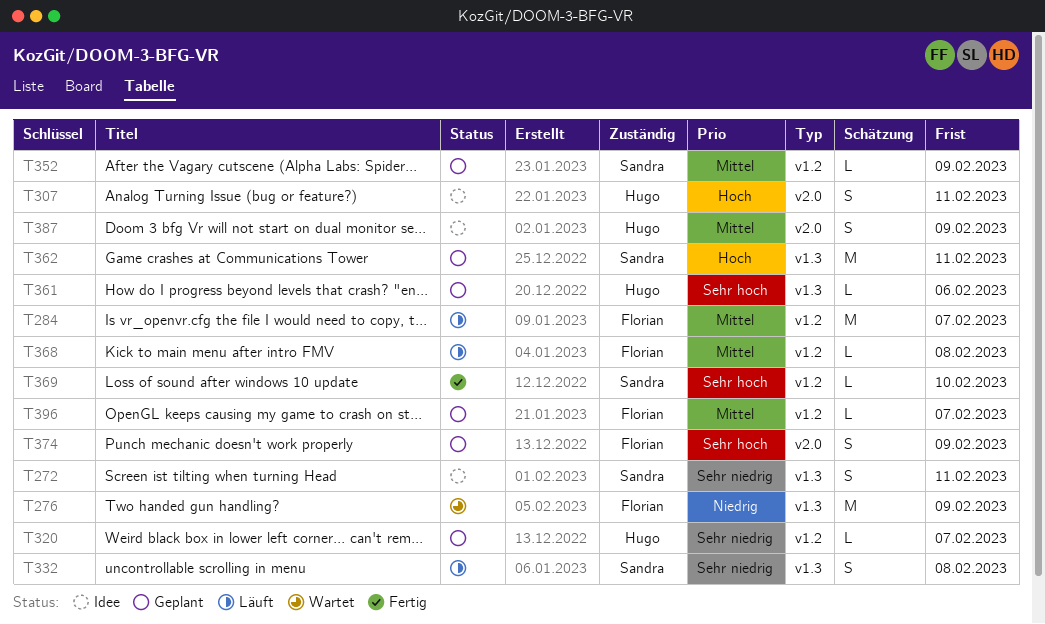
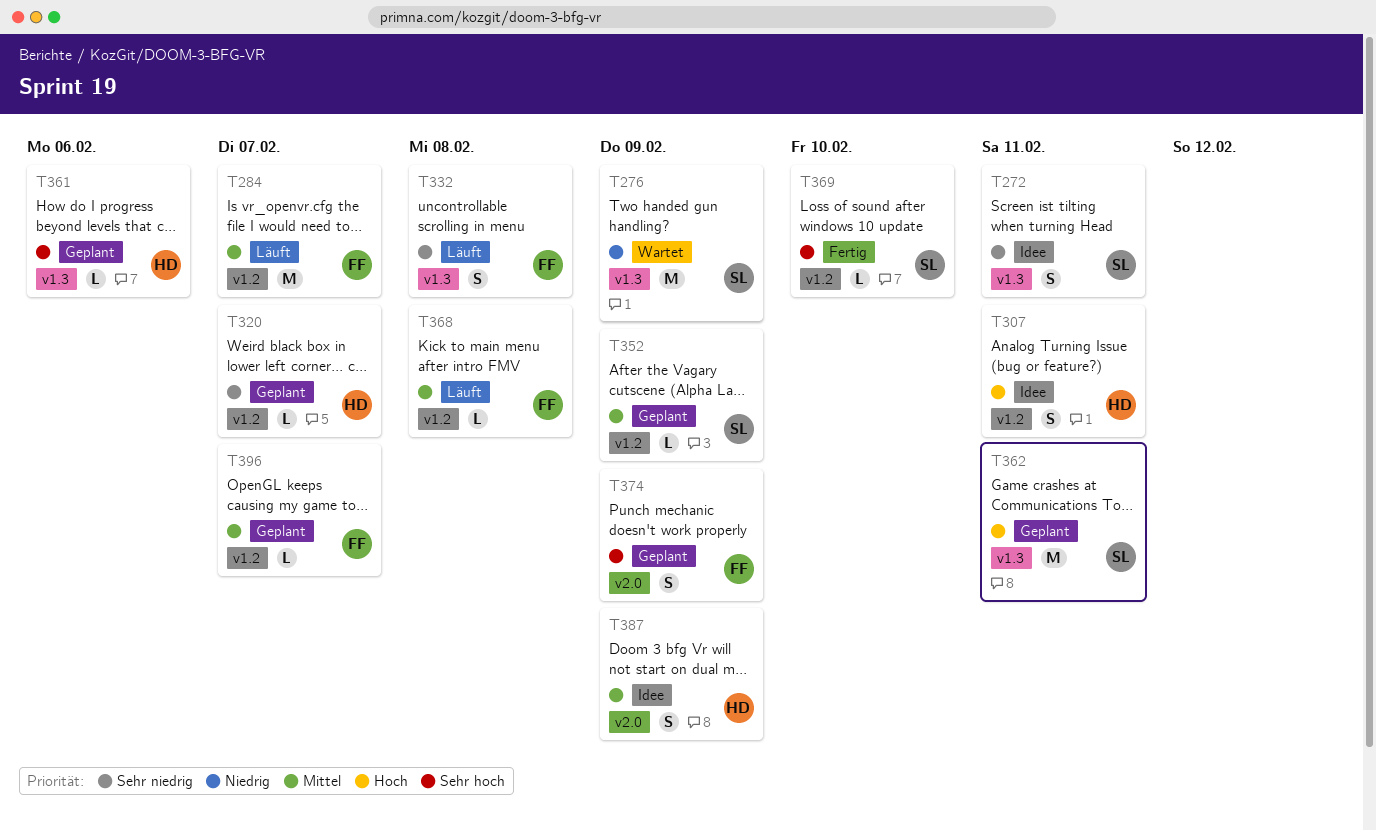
T276, owner: Florian -> Sandra
T307, label: v2.0 -> v1.2
T332, owner: Sandra -> Florian

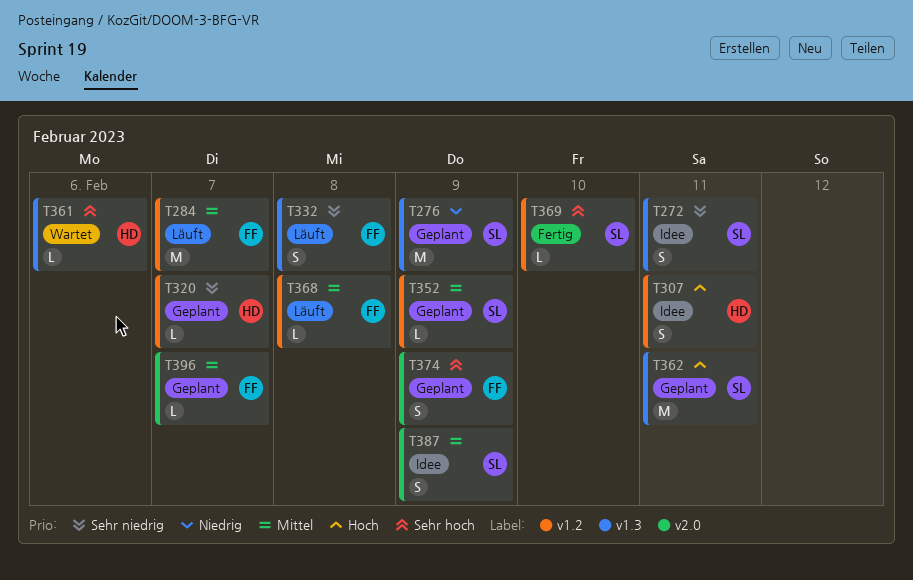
T276, status: Wartet -> Geplant
T361, status: Geplant -> Wartet
T387, owner: HD -> SL
T396, label: v1.2 -> v2.0

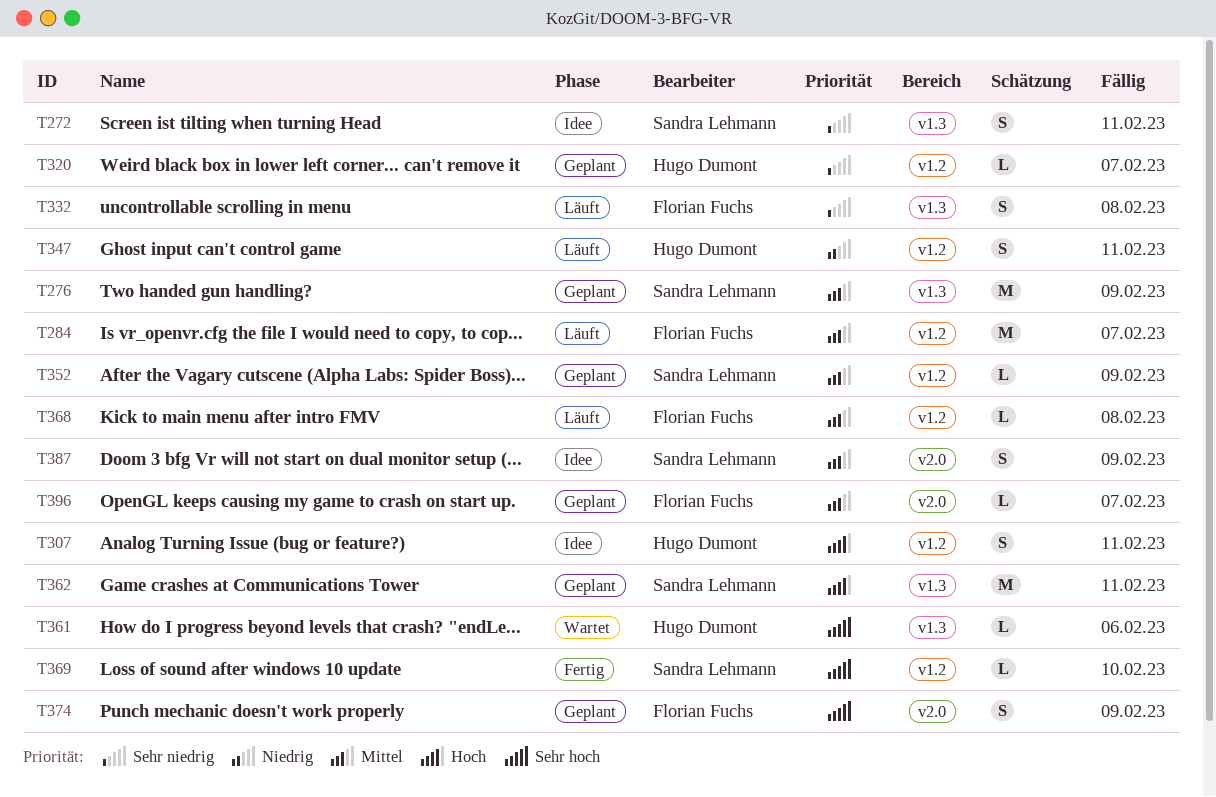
T276, priority: Niedrig -> Mittel
T347: none -> present

